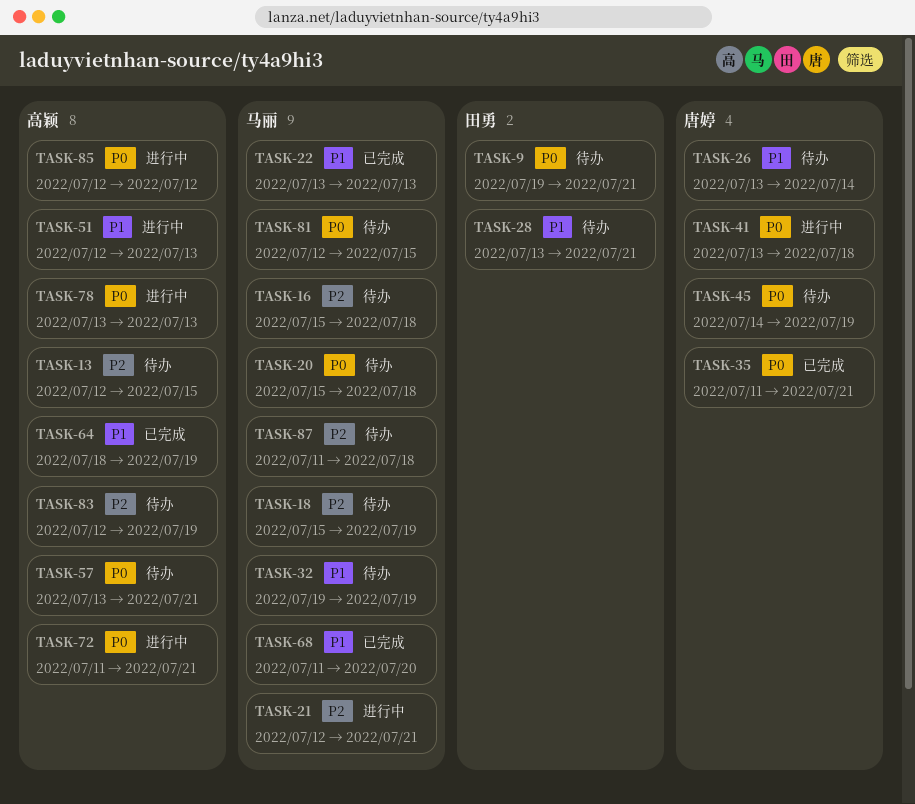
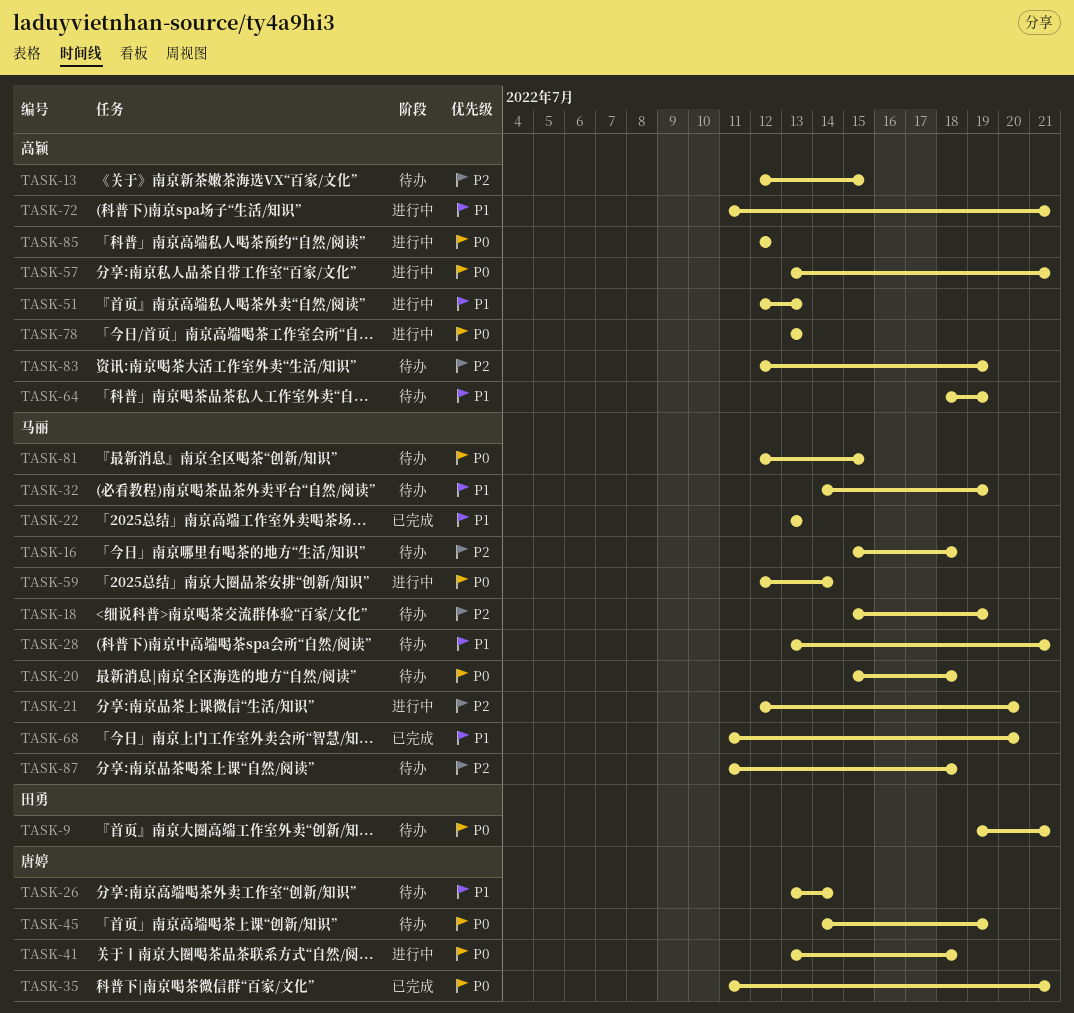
TASK-21, due: Jul 21 -> Jul 20
TASK-28, owner: 田勇 -> 马丽
TASK-32, start: Jul 19 -> Jul 14
TASK-57, status: 待办 -> 进行中
TASK-59: none -> present
TASK-64, status: 已完成 -> 待办
TASK-72, priority: P0 -> P1

